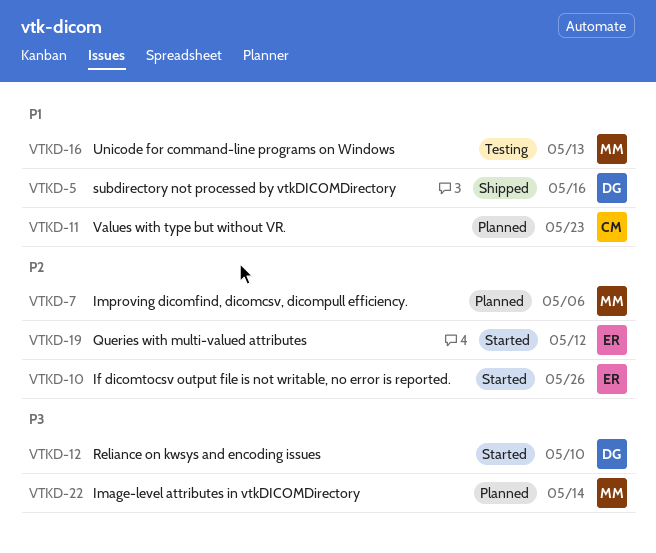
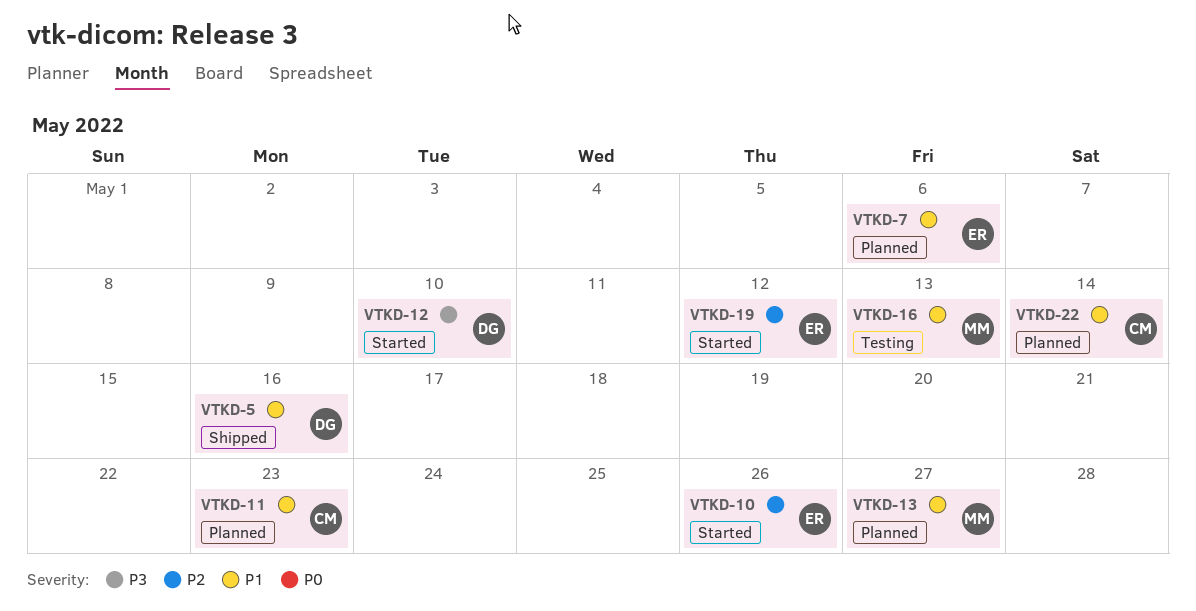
VTKD-7, owner: MM -> ER
VTKD-7, priority: P2 -> P1
VTKD-13: none -> present
VTKD-22, owner: MM -> CM
VTKD-22, priority: P3 -> P1

